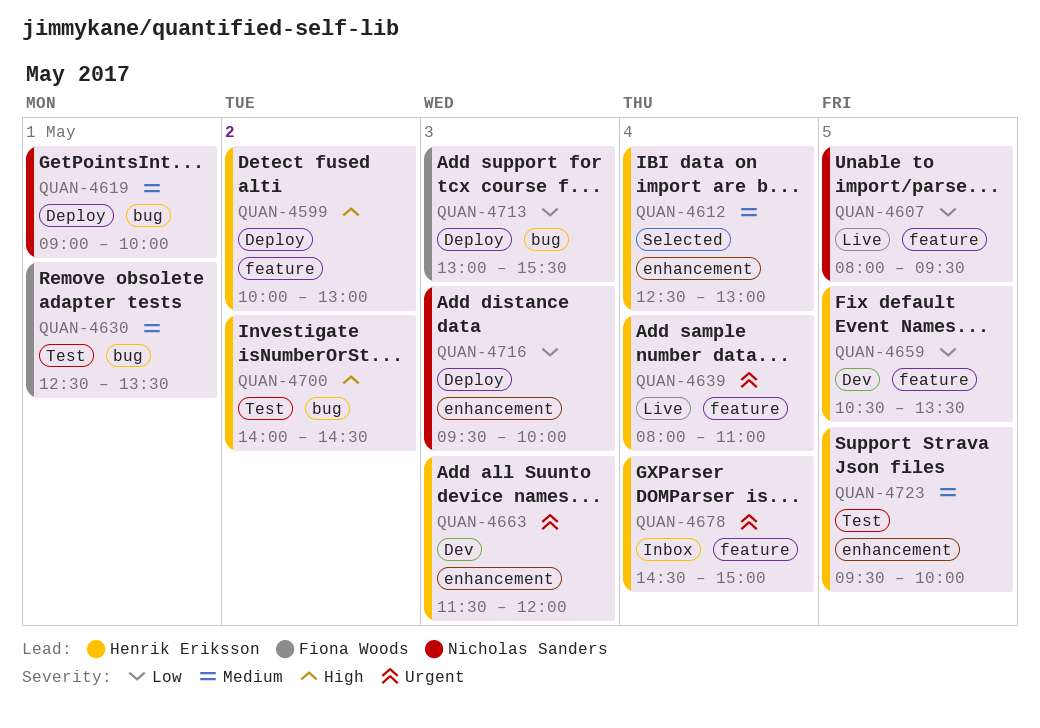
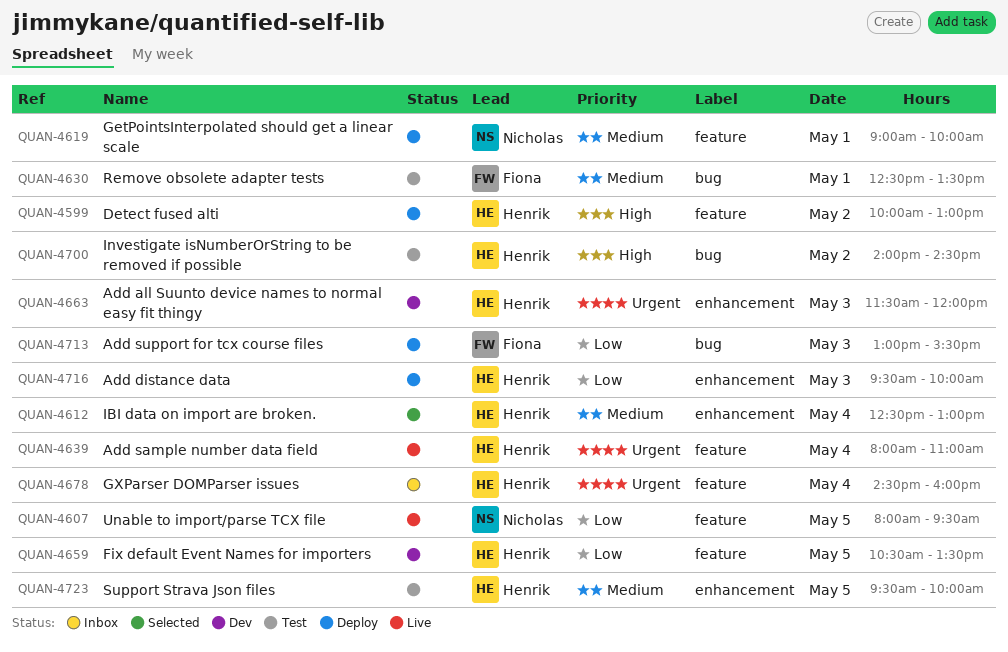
QUAN-4619, label: bug -> feature
QUAN-4678, ends: 15:00 -> 16:00
QUAN-4716, owner: Nicholas Sanders -> Henrik Eriksson

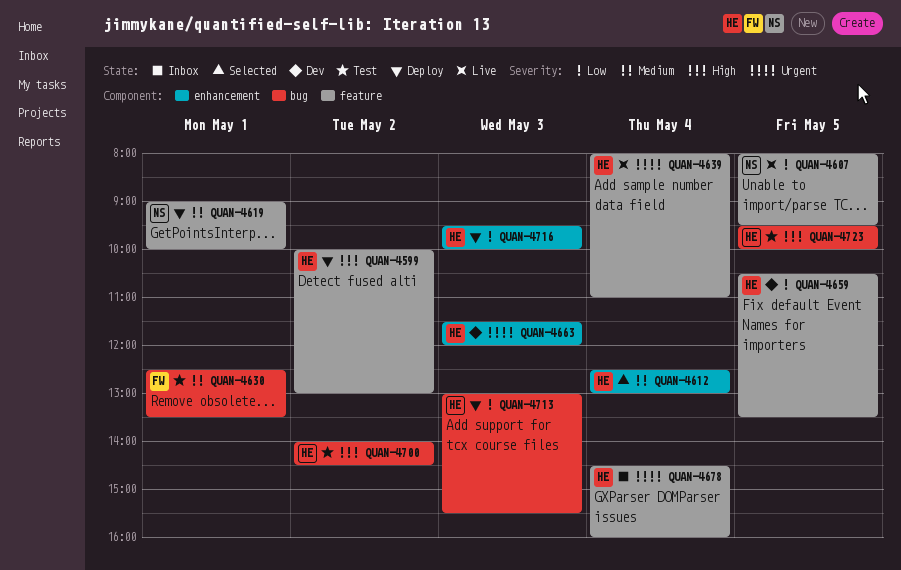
QUAN-4713, owner: Fiona -> Henrik
QUAN-4723, priority: Medium -> High
QUAN-4723, label: enhancement -> bug

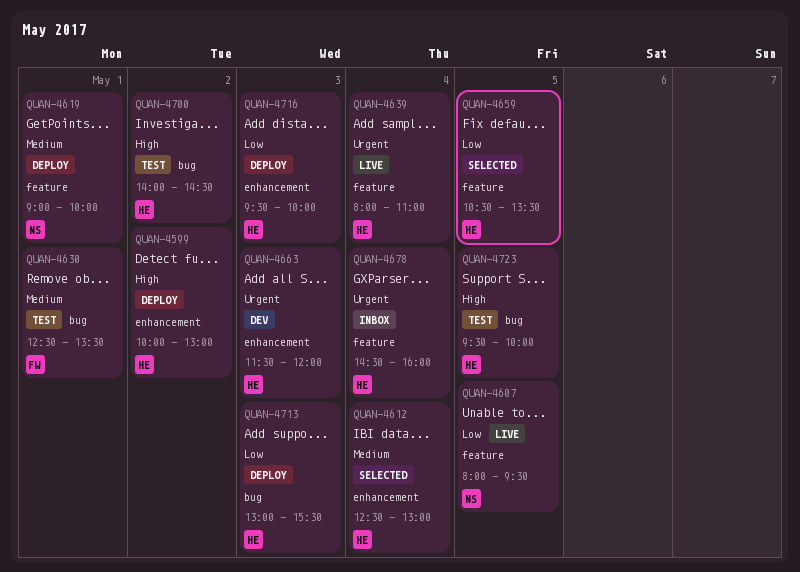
QUAN-4599, label: feature -> enhancement
QUAN-4659, status: Dev -> Selected

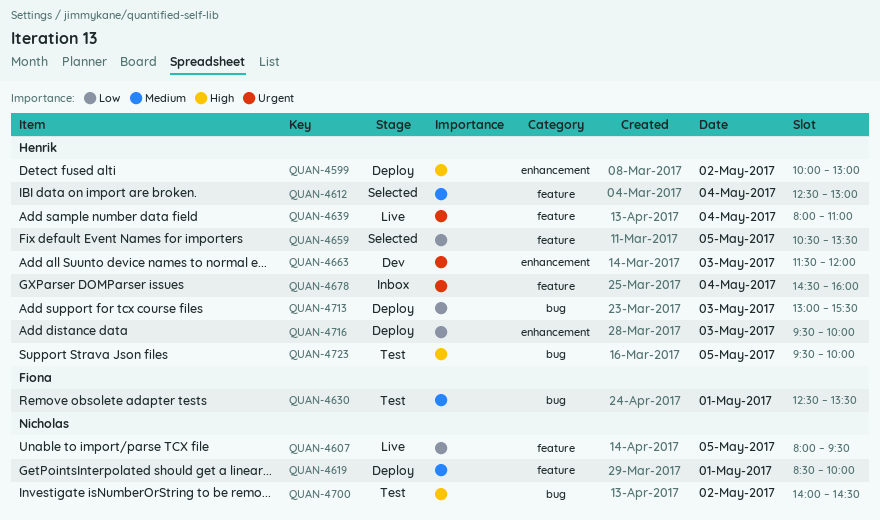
QUAN-4612, label: enhancement -> feature
QUAN-4619, begins: 09:00 -> 08:30
QUAN-4700, owner: Henrik -> Nicholas

